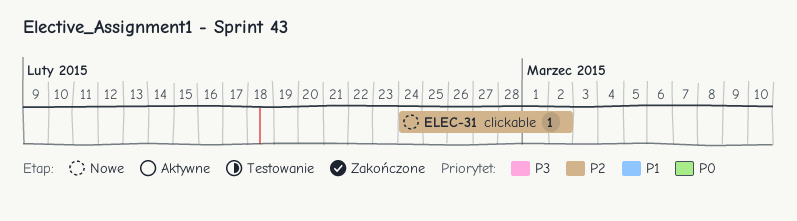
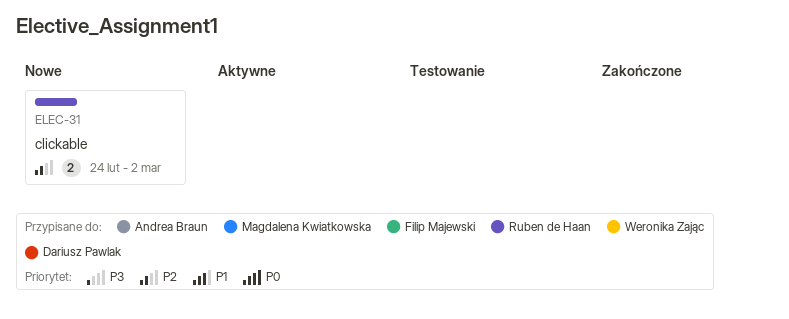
ELEC-31, estimate: 1 -> 2

